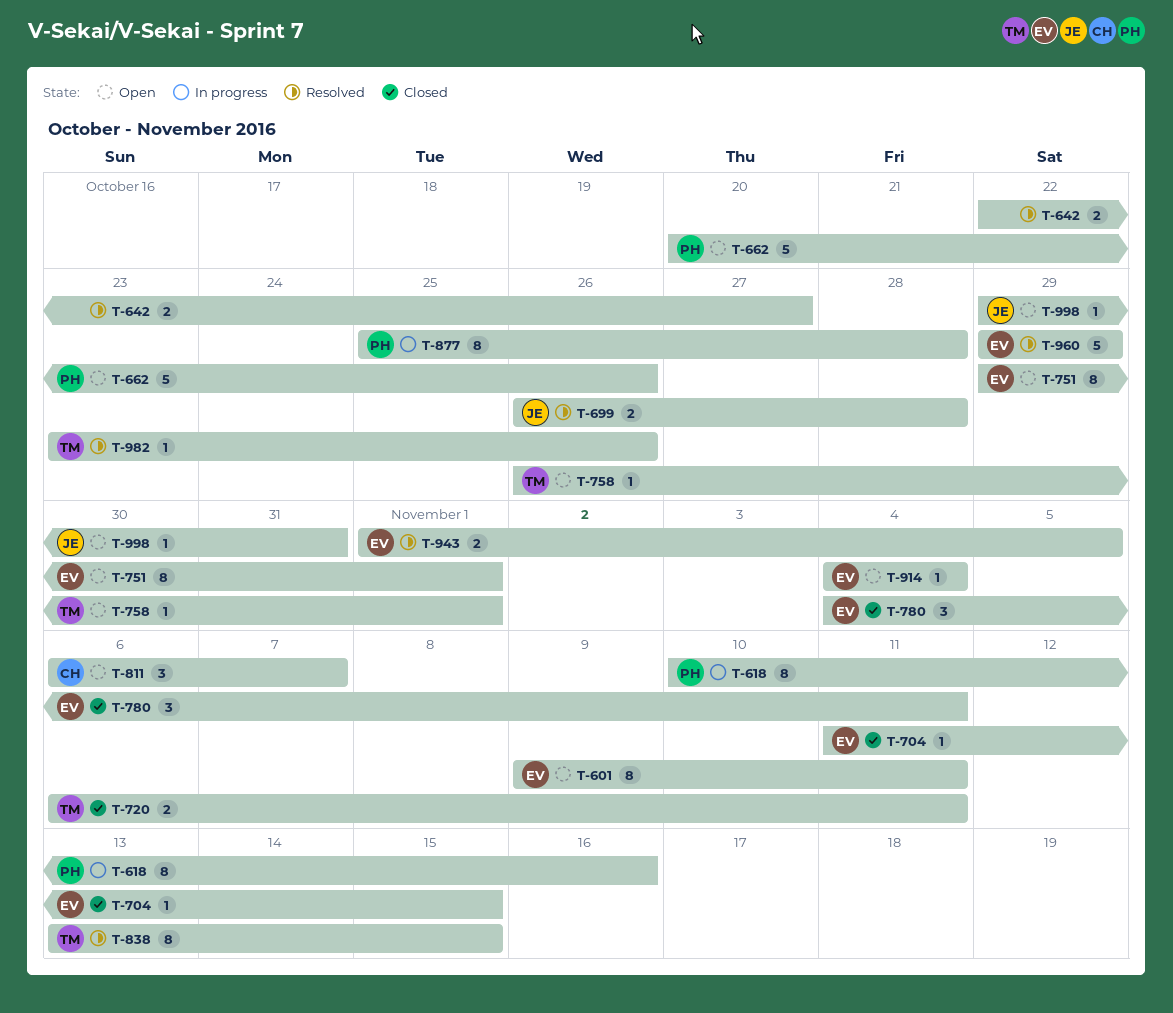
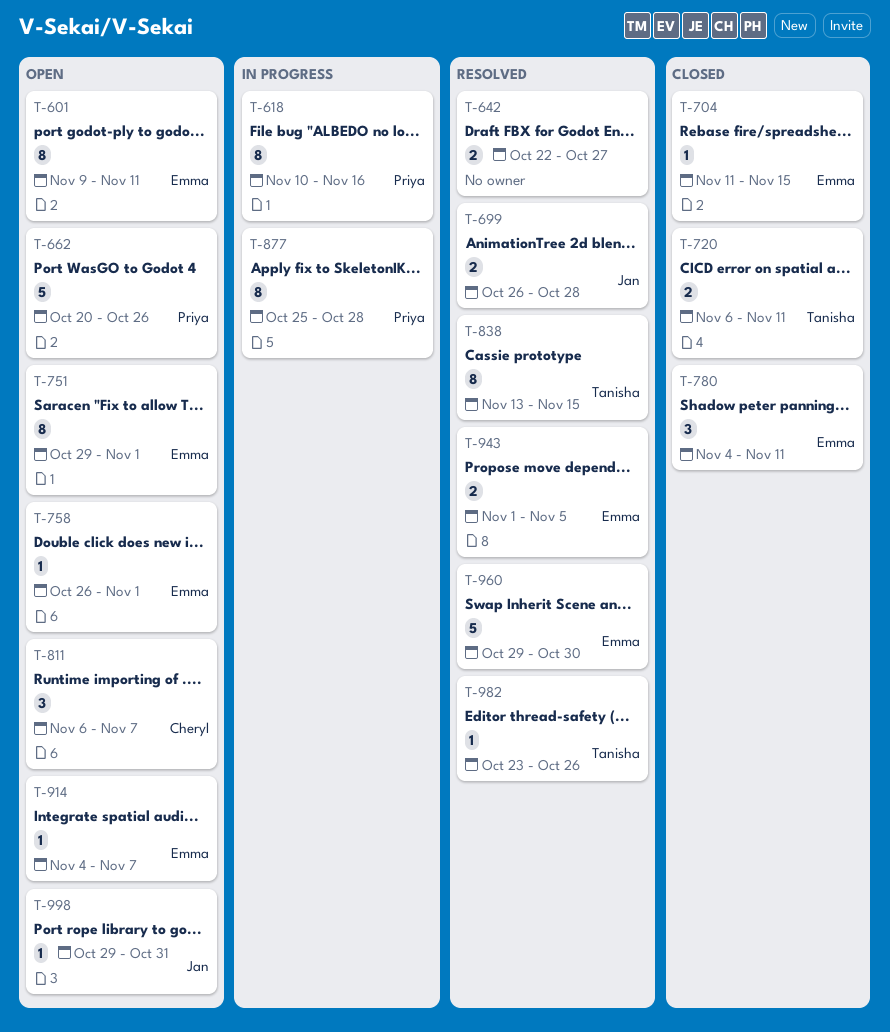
T-758, owner: Tanisha -> Emma
T-914, due: Nov 4 -> Nov 7
T-960, due: Oct 29 -> Oct 30

